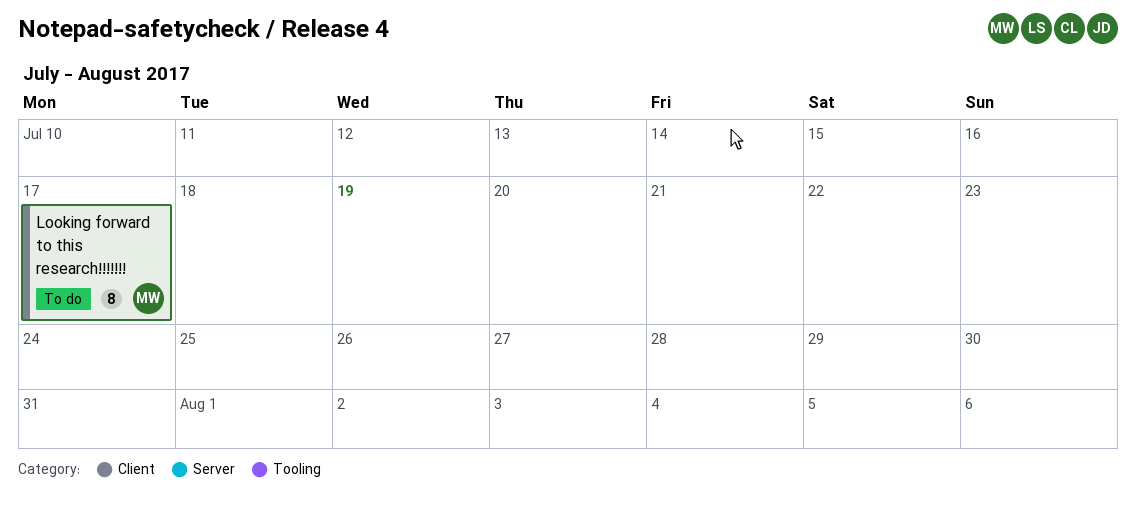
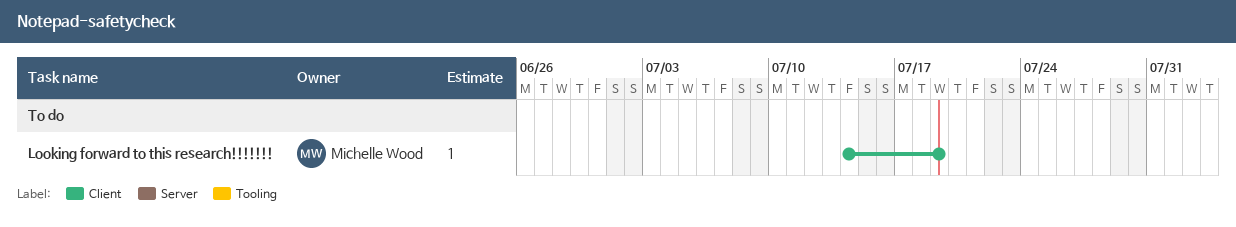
Looking forward to this research!!!!!!!, estimate: 8 -> 1
Looking forward to this research!!!!!!!, due: Jul 17 -> Jul 19

